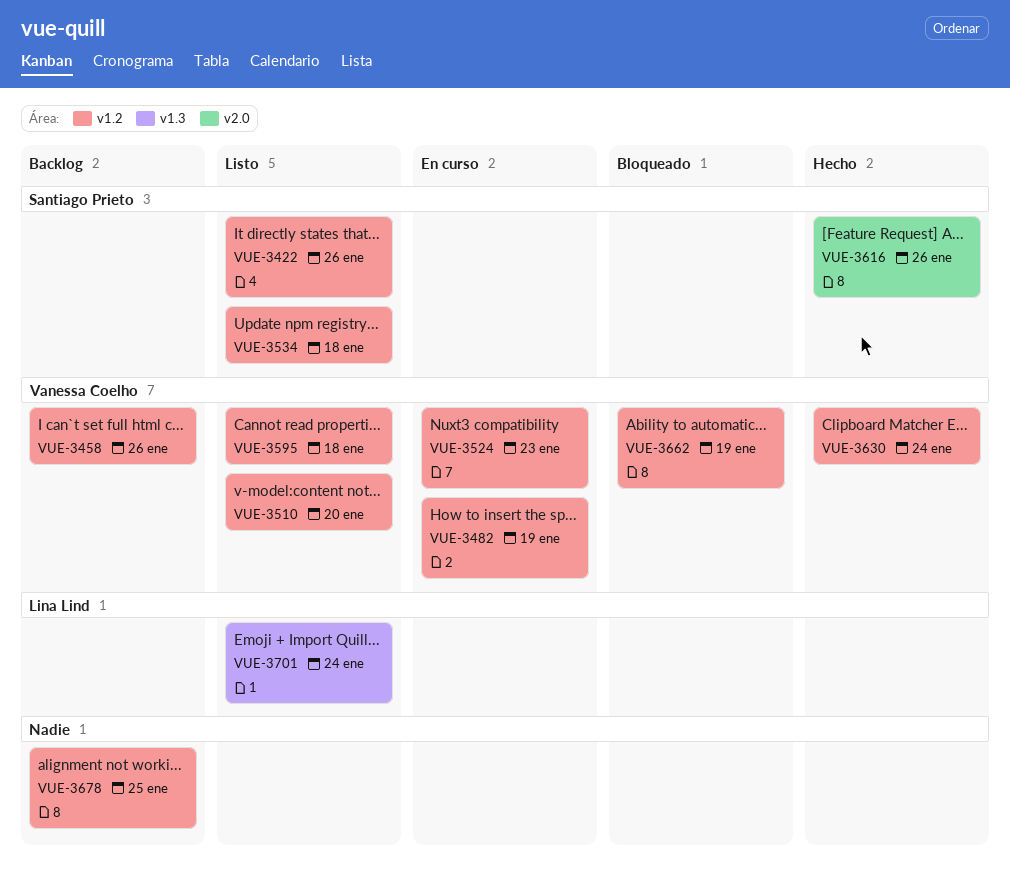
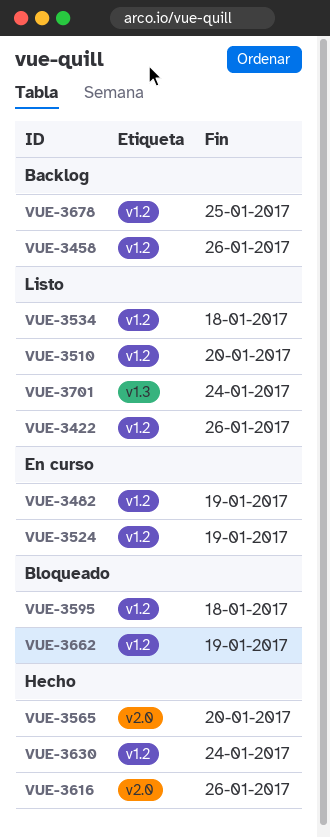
VUE-3524, due: Jan 23 -> Jan 19
VUE-3565: none -> present
VUE-3595, status: Listo -> Bloqueado

